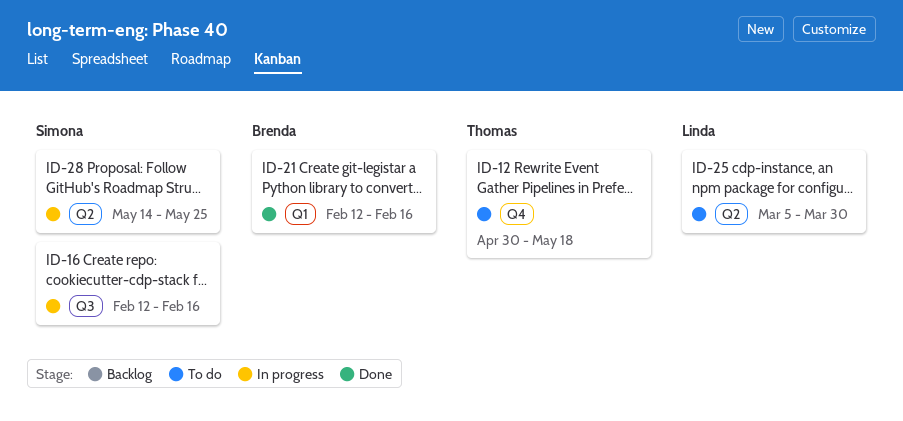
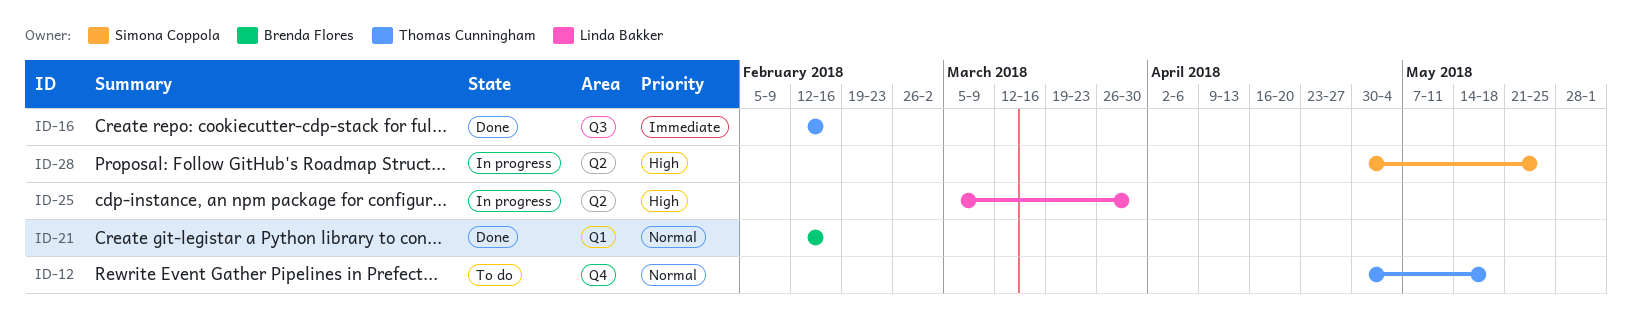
ID-16, status: In progress -> Done
ID-16, owner: Simona Coppola -> Thomas Cunningham
ID-25, status: To do -> In progress
ID-28, start: May 14 -> Apr 30

